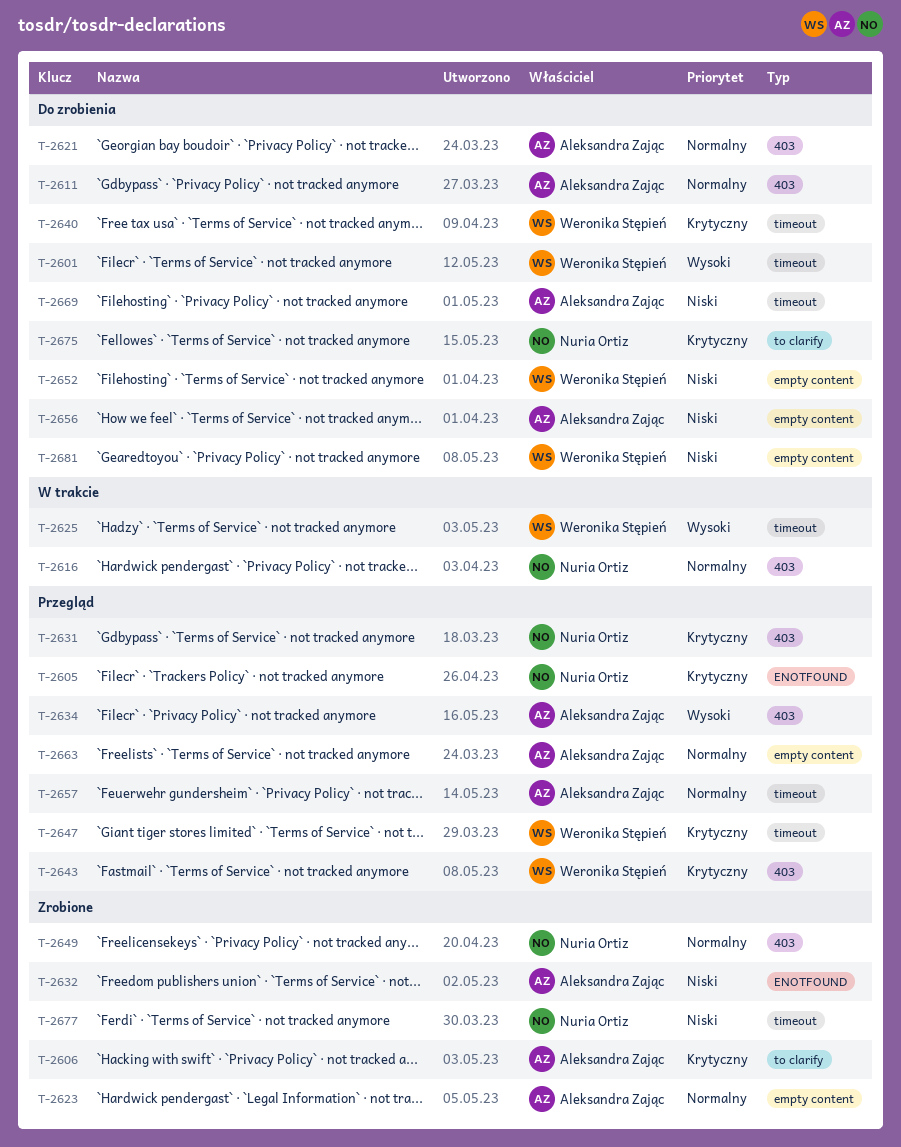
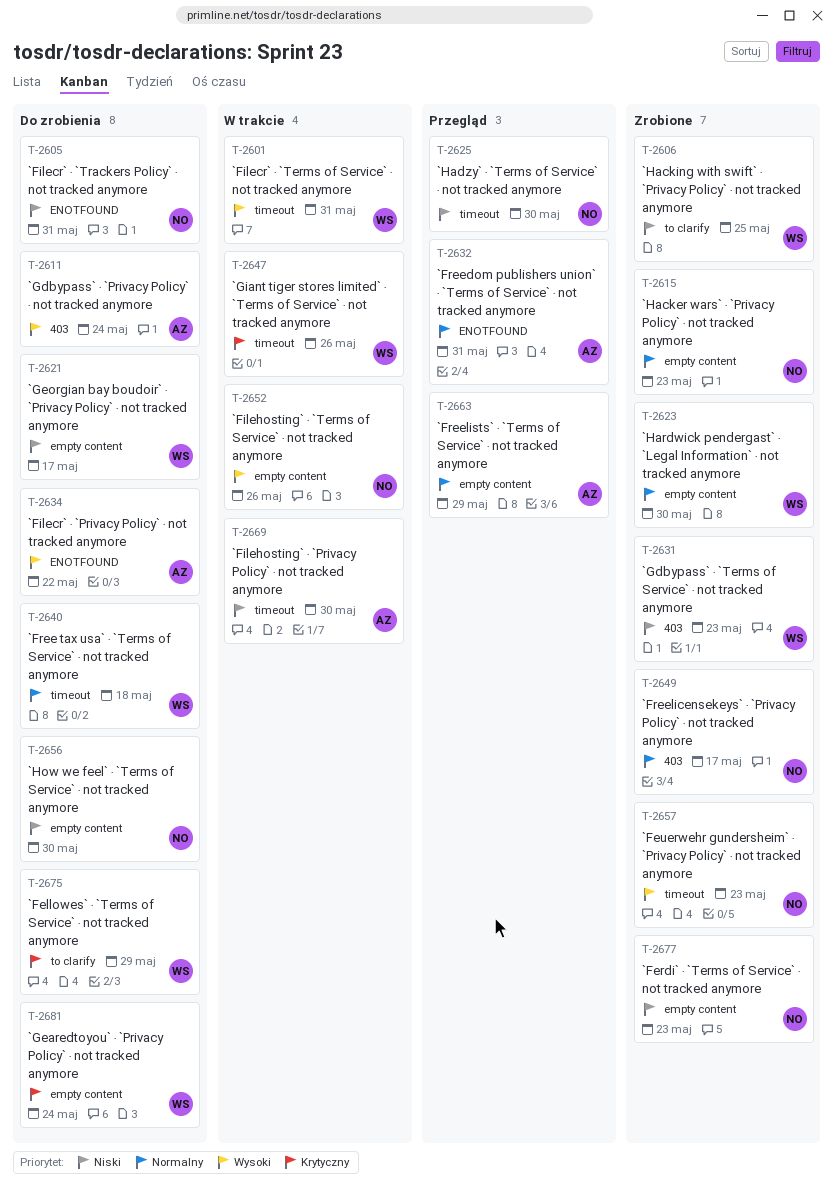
T-2601, status: Do zrobienia -> W trakcie
T-2605, status: Przegląd -> Do zrobienia
T-2605, priority: Krytyczny -> Niski
T-2606, owner: Aleksandra Zając -> Weronika Stępień
T-2606, priority: Krytyczny -> Niski
T-2611, priority: Normalny -> Wysoki
T-2615: none -> present
T-2616: present -> none
T-2621, owner: Aleksandra Zając -> Weronika Stępień
T-2621, priority: Normalny -> Niski
T-2621, label: 403 -> empty content
T-2623, owner: Aleksandra Zając -> Weronika Stępień
T-2625, status: W trakcie -> Przegląd
T-2625, owner: Weronika Stępień -> Nuria Ortiz
T-2625, priority: Wysoki -> Niski
T-2631, status: Przegląd -> Zrobione
T-2631, owner: Nuria Ortiz -> Weronika Stępień
T-2631, priority: Krytyczny -> Niski
T-2632, status: Zrobione -> Przegląd
T-2632, priority: Niski -> Normalny
T-2634, status: Przegląd -> Do zrobienia
T-2634, label: 403 -> ENOTFOUND
T-2640, priority: Krytyczny -> Normalny
T-2643: present -> none
T-2647, status: Przegląd -> W trakcie
T-2652, status: Do zrobienia -> W trakcie
T-2652, owner: Weronika Stępień -> Nuria Ortiz
T-2652, priority: Niski -> Wysoki
T-2656, owner: Aleksandra Zając -> Nuria Ortiz
T-2657, status: Przegląd -> Zrobione
T-2657, owner: Aleksandra Zając -> Nuria Ortiz
T-2657, priority: Normalny -> Wysoki
T-2669, status: Do zrobienia -> W trakcie
T-2675, owner: Nuria Ortiz -> Weronika Stępień
T-2677, label: timeout -> empty content
T-2681, priority: Niski -> Krytyczny

